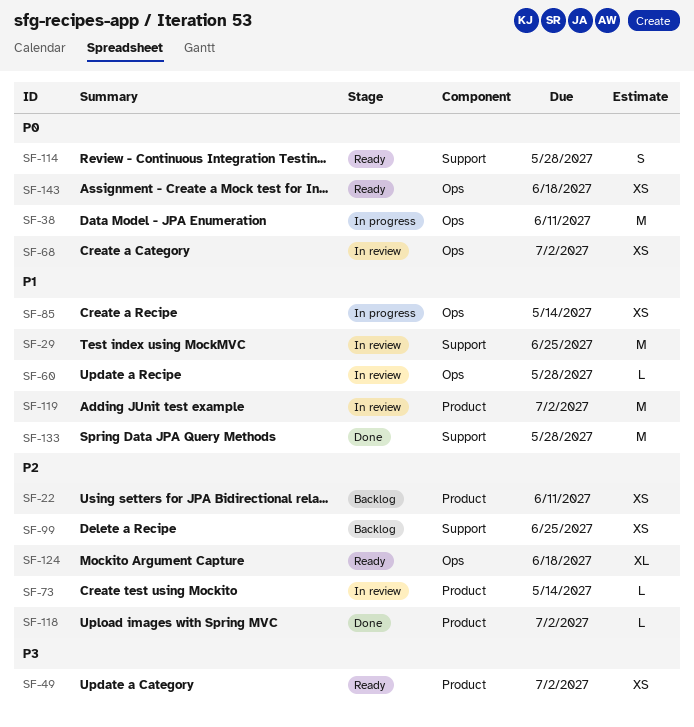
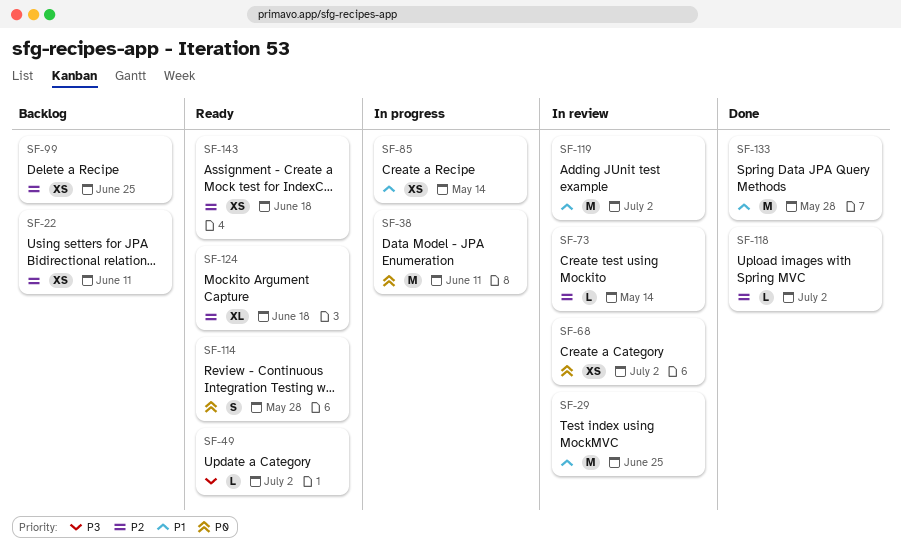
SF-49, estimate: XS -> L
SF-60: present -> none
SF-143, priority: P0 -> P2

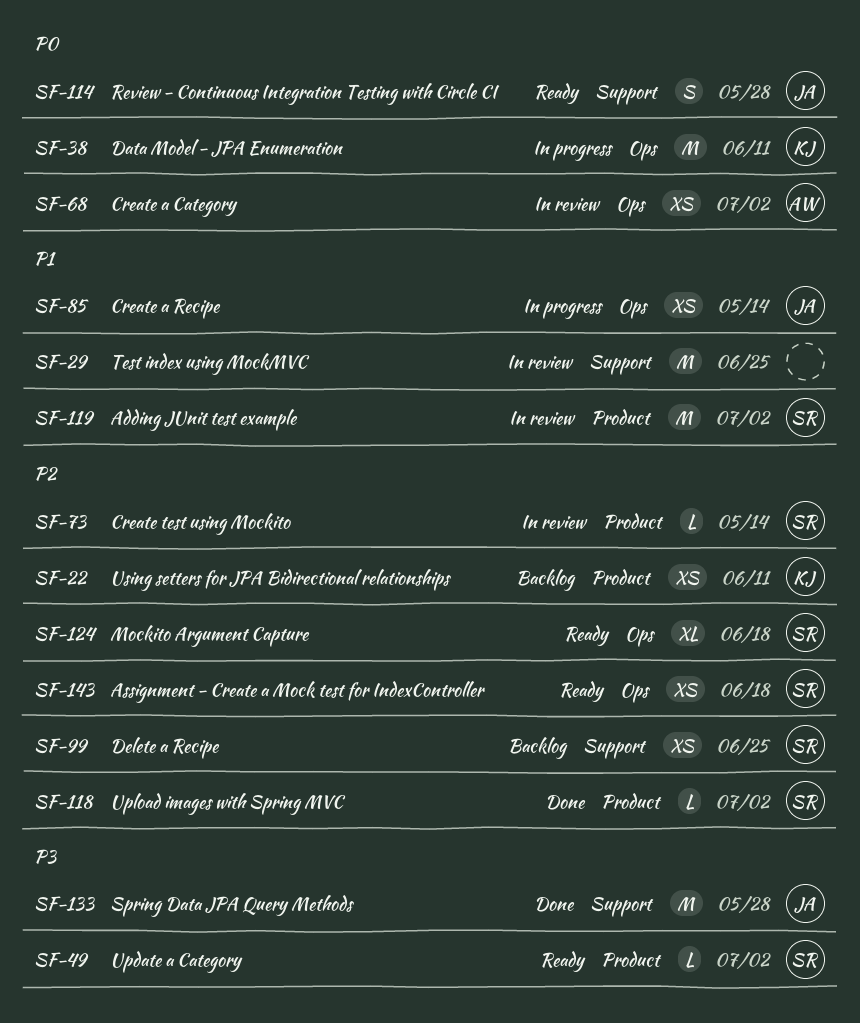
SF-133, priority: P1 -> P3

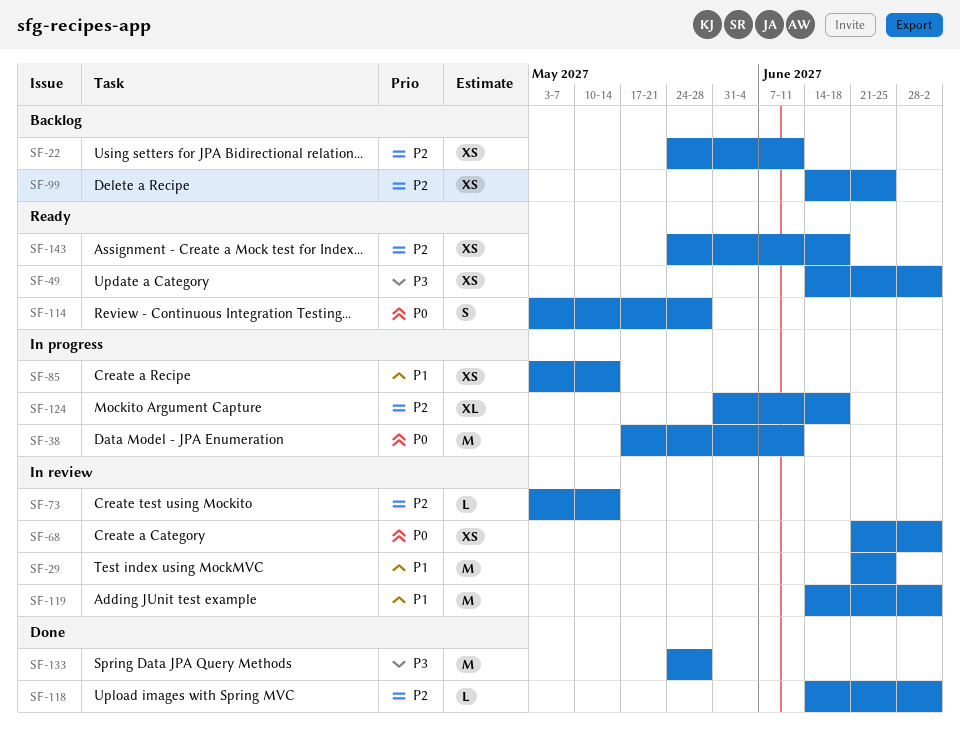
SF-49, estimate: L -> XS
SF-124, status: Ready -> In progress

